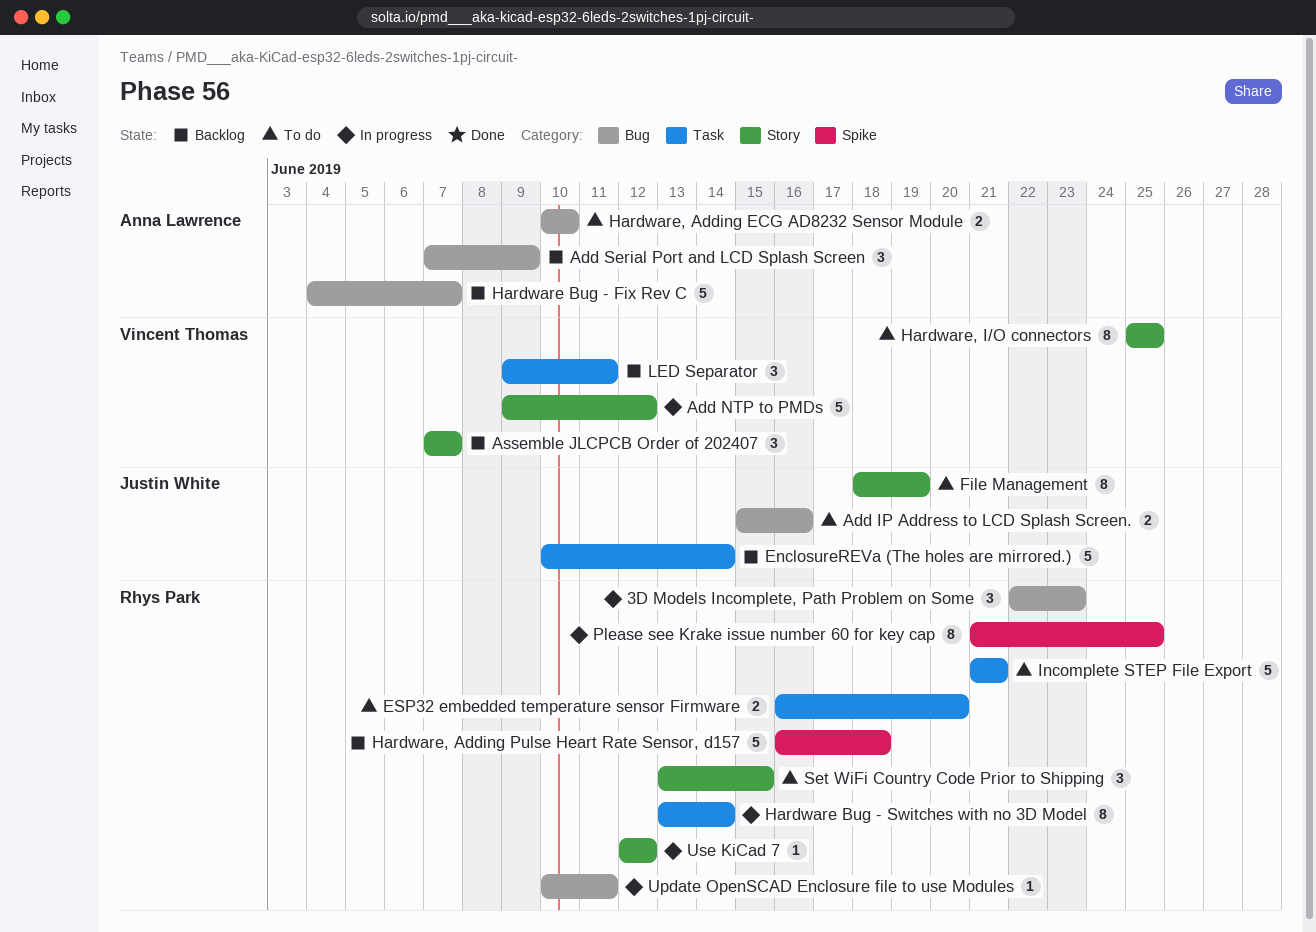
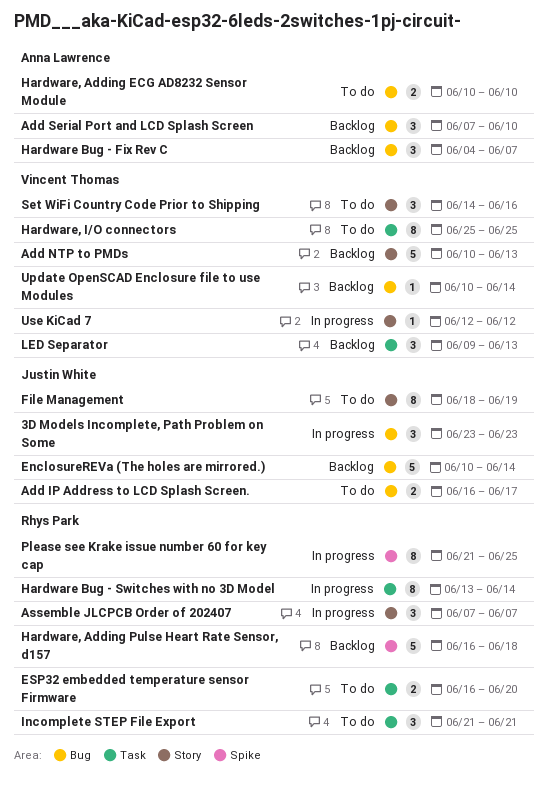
3D Models Incomplete, Path Problem on Some, owner: Rhys Park -> Justin White
3D Models Incomplete, Path Problem on Some, start: Jun 22 -> Jun 23
Add IP Address to LCD Splash Screen., start: Jun 15 -> Jun 16
Add IP Address to LCD Splash Screen., due: Jun 16 -> Jun 17
Add NTP to PMDs, status: In progress -> Backlog
Add NTP to PMDs, start: Jun 9 -> Jun 10
Add NTP to PMDs, due: Jun 12 -> Jun 13
Add Serial Port and LCD Splash Screen, due: Jun 9 -> Jun 10
Assemble JLCPCB Order of 202407, status: Backlog -> In progress
Assemble JLCPCB Order of 202407, owner: Vincent Thomas -> Rhys Park
EnclosureREVa (The holes are mirrored.), label: Task -> Bug
Hardware Bug - Fix Rev C, estimate: 5 -> 3
Hardware, I/O connectors, label: Story -> Task
Incomplete STEP File Export, estimate: 5 -> 3
LED Separator, due: Jun 11 -> Jun 13
Set WiFi Country Code Prior to Shipping, owner: Rhys Park -> Vincent Thomas
Set WiFi Country Code Prior to Shipping, start: Jun 13 -> Jun 14
Set WiFi Country Code Prior to Shipping, due: Jun 15 -> Jun 16
Update OpenSCAD Enclosure file to use Modules, status: In progress -> Backlog
Update OpenSCAD Enclosure file to use Modules, owner: Rhys Park -> Vincent Thomas
Update OpenSCAD Enclosure file to use Modules, due: Jun 11 -> Jun 14
Use KiCad 7, owner: Rhys Park -> Vincent Thomas

